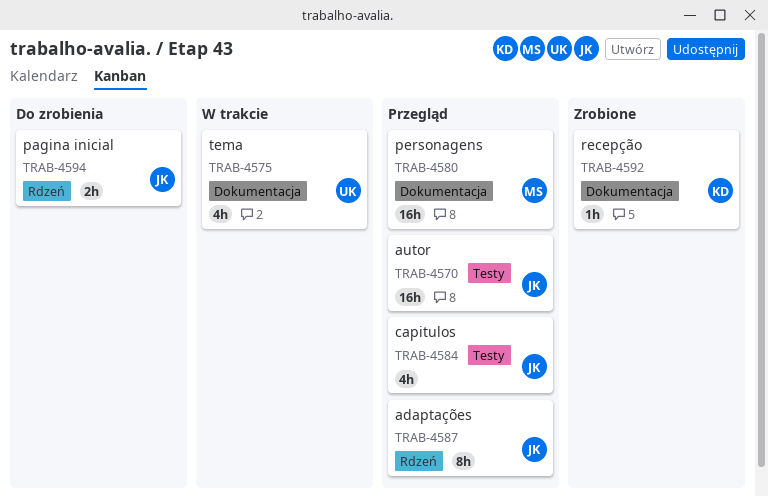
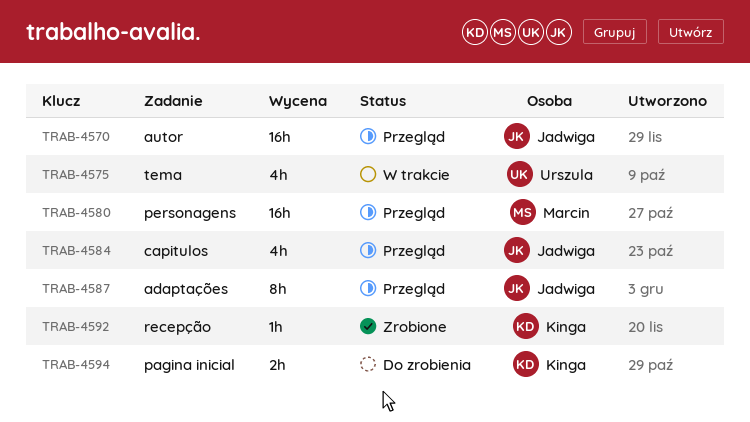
TRAB-4594, owner: Jadwiga -> Kinga

